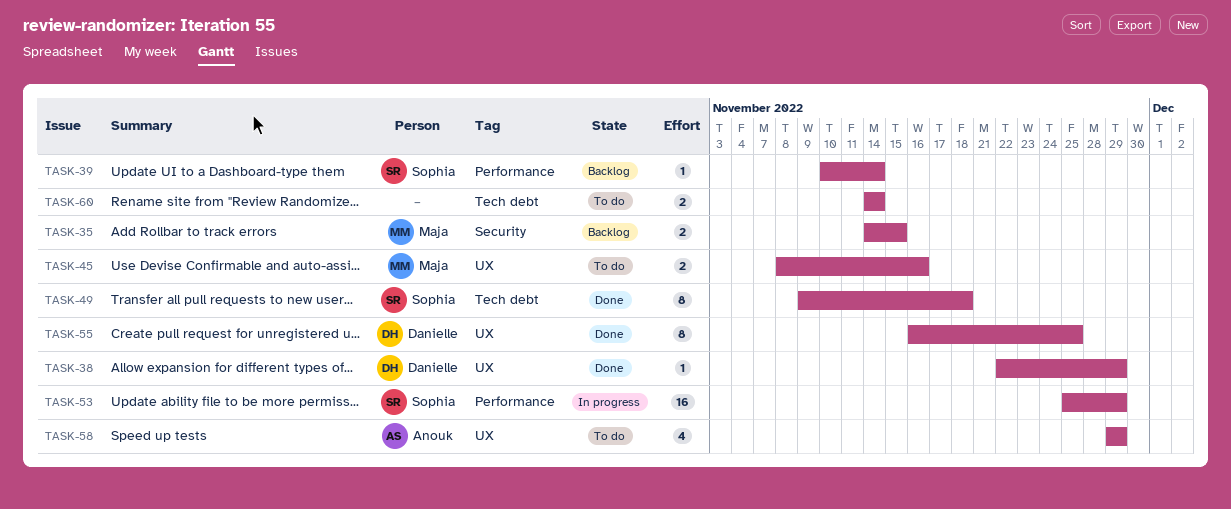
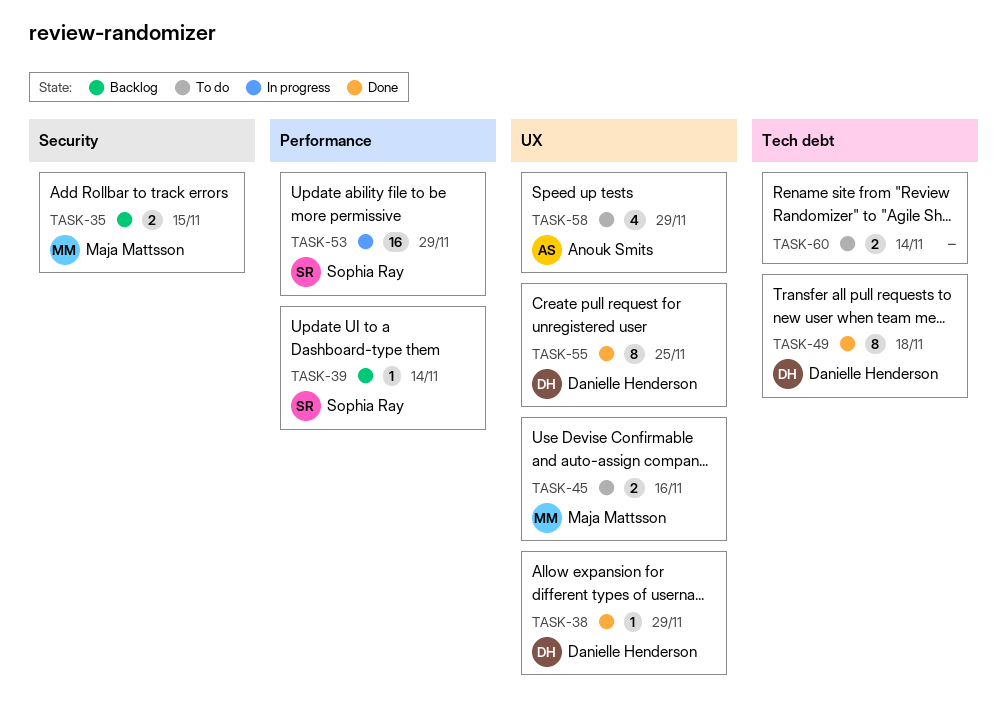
TASK-49, owner: Sophia Ray -> Danielle Henderson

